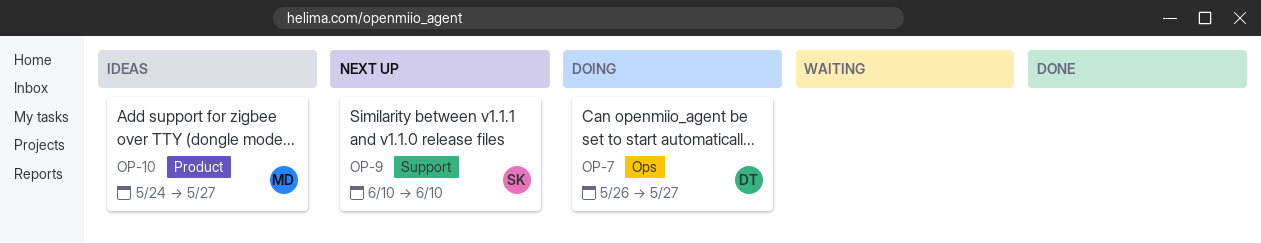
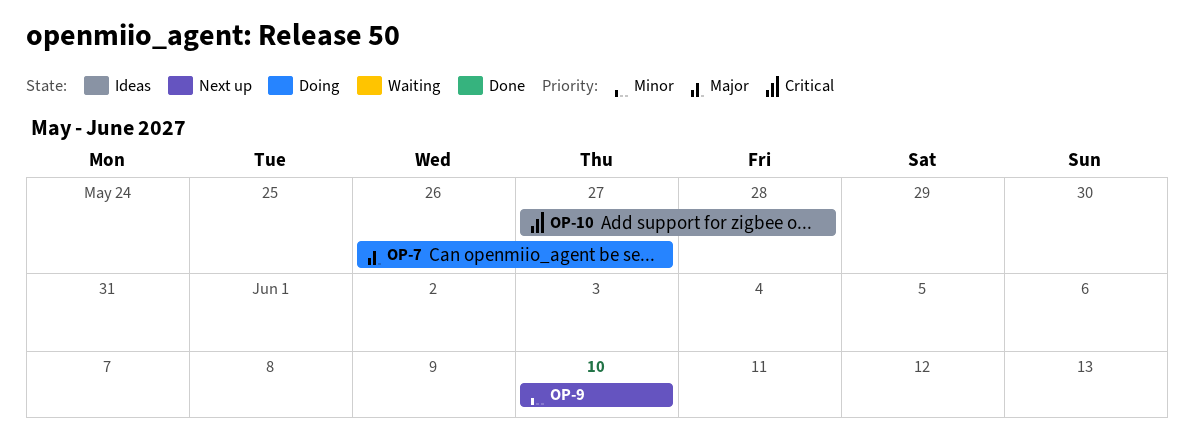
OP-10, start: May 24 -> May 27
OP-10, due: May 27 -> May 28

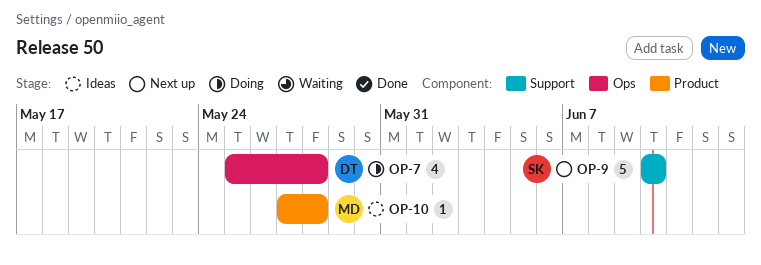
OP-7, start: May 26 -> May 25
OP-7, due: May 27 -> May 28

